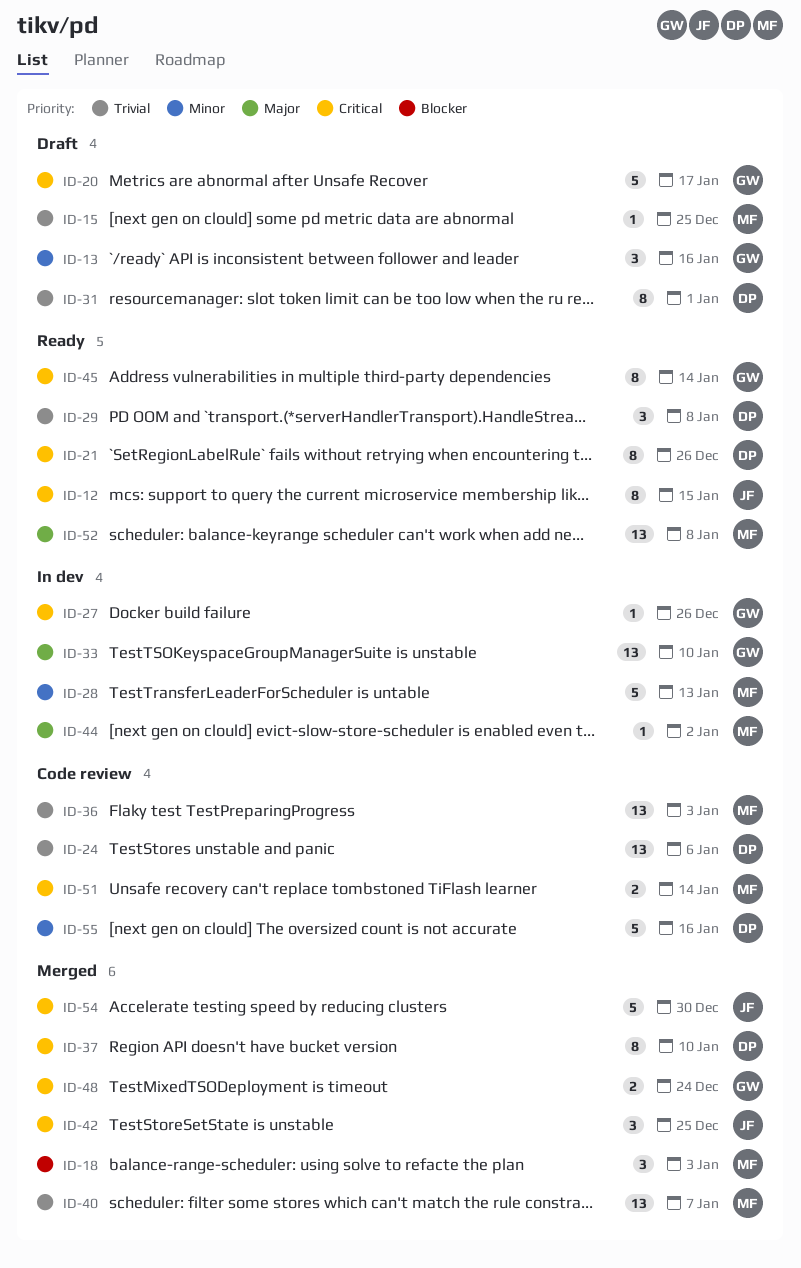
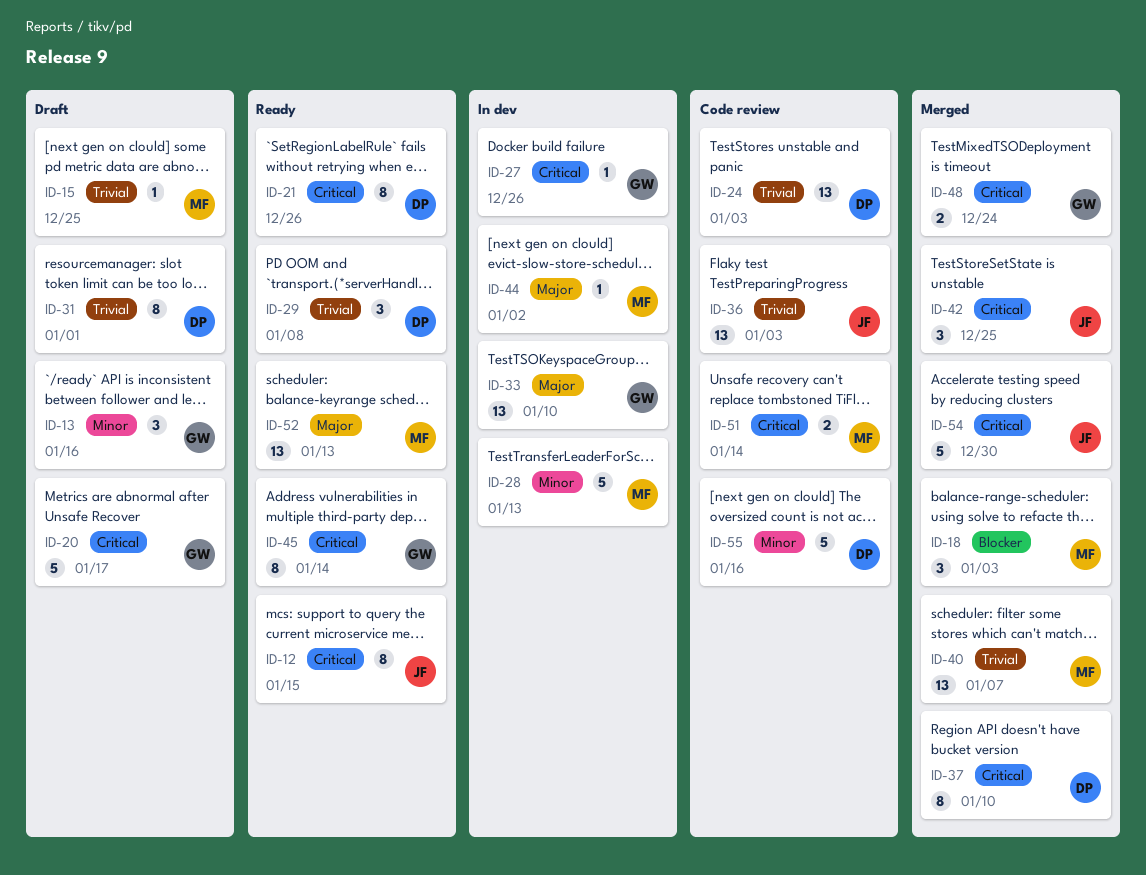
ID-24, due: Jan 6 -> Jan 3
ID-36, owner: MF -> JF
ID-52, due: Jan 8 -> Jan 13

